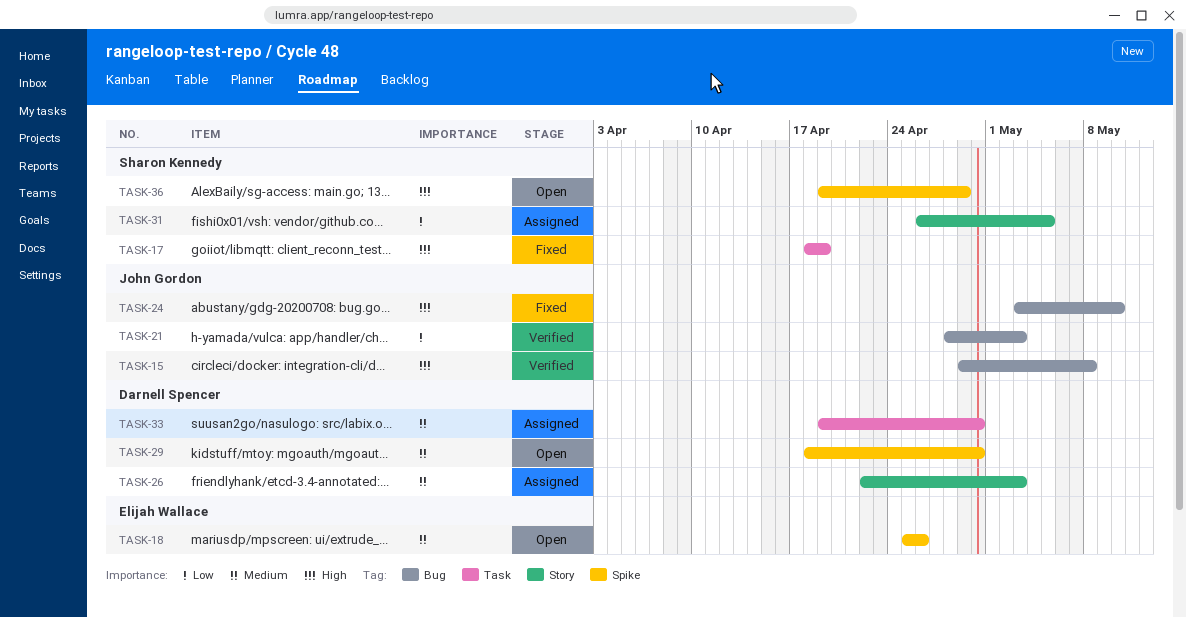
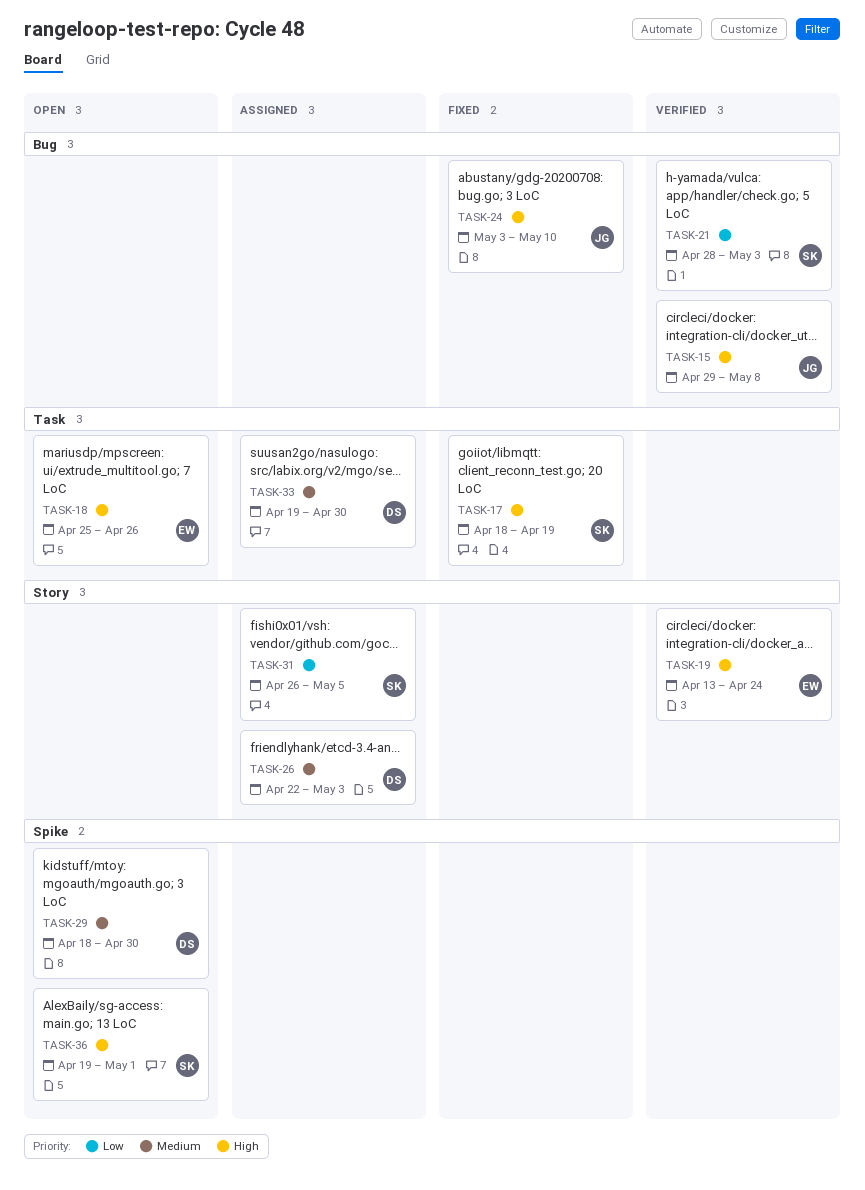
TASK-18, priority: Medium -> High
TASK-18, label: Spike -> Task
TASK-19: none -> present
TASK-21, owner: John Gordon -> Sharon Kennedy
TASK-36, due: Apr 29 -> May 1

